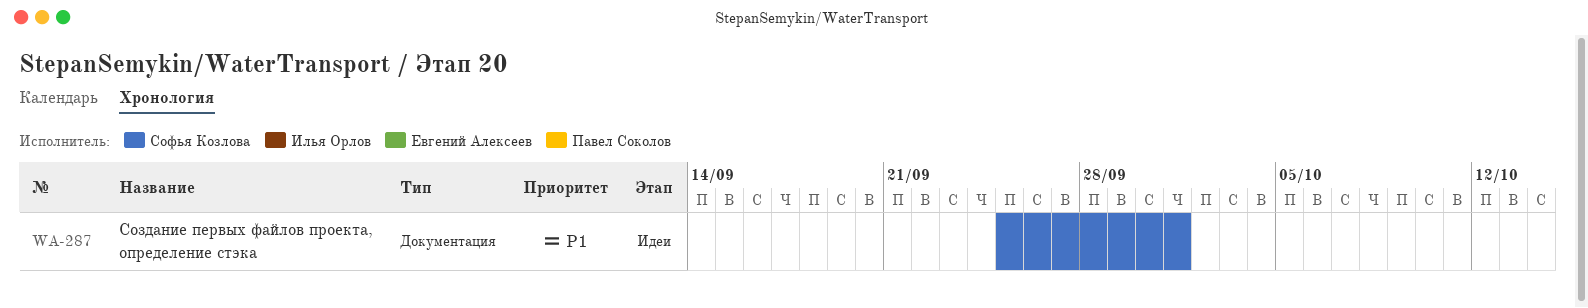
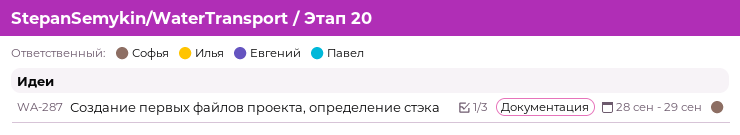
WA-287, start: Sep 25 -> Sep 28
WA-287, due: Oct 1 -> Sep 29

